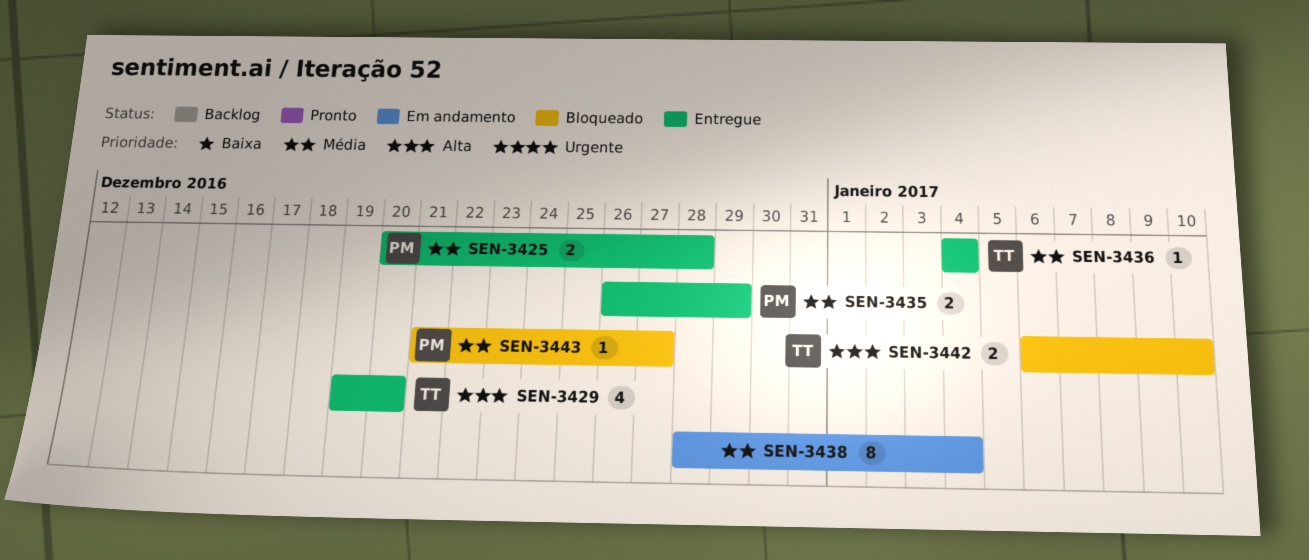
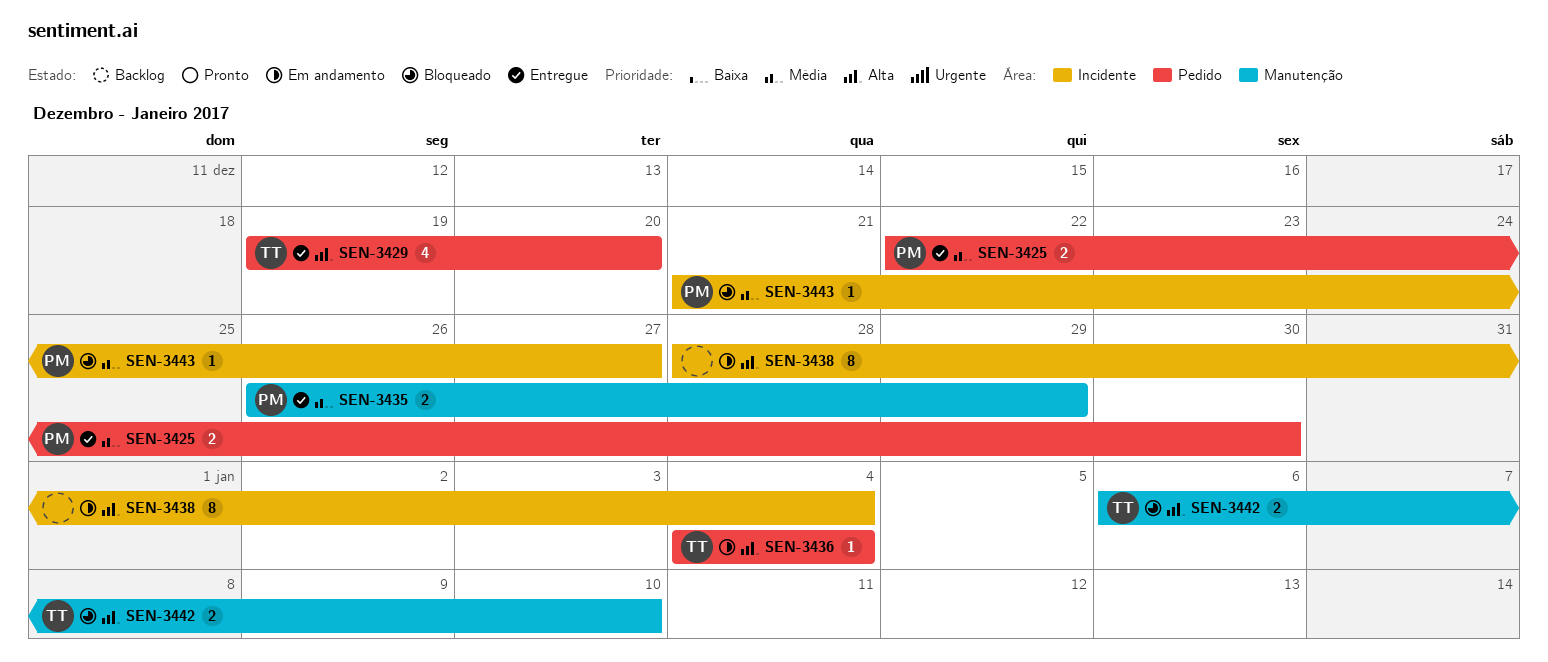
SEN-3425, start: Dec 20 -> Dec 22
SEN-3425, due: Dec 28 -> Dec 30
SEN-3436, status: Entregue -> Em andamento
SEN-3436, priority: Média -> Alta
SEN-3438, priority: Média -> Alta

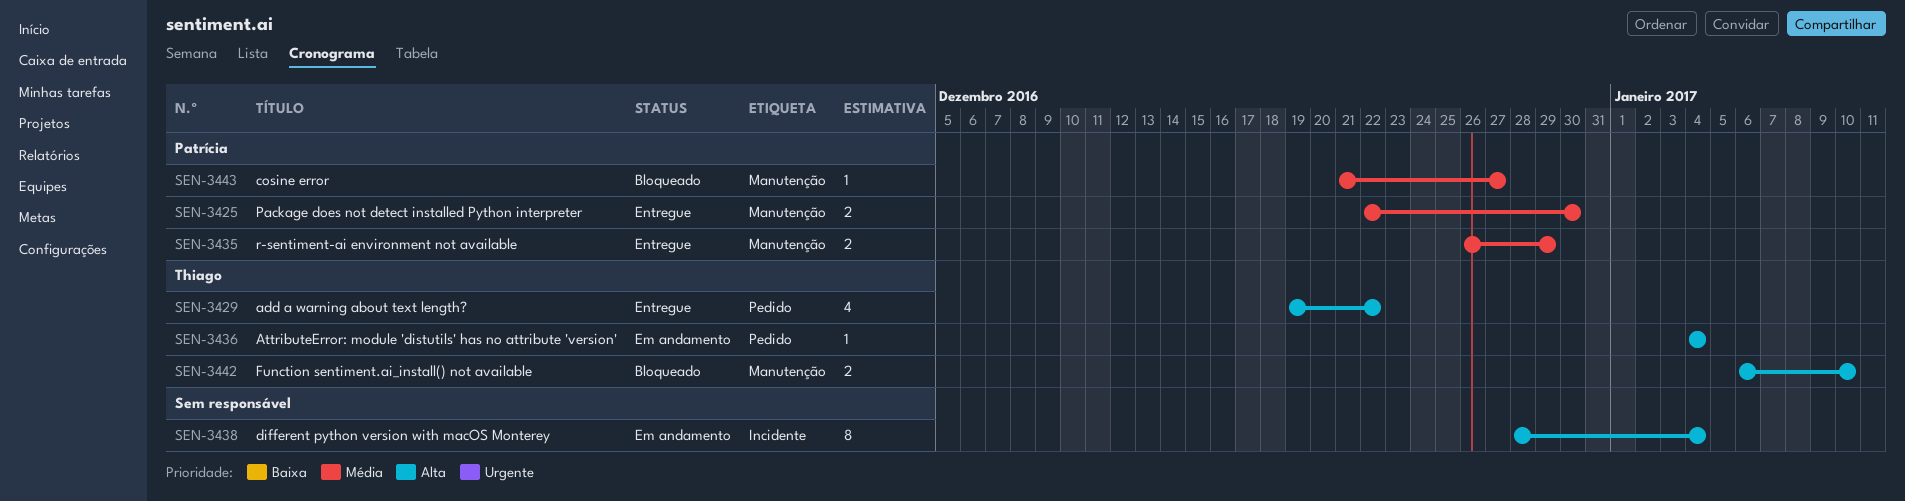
SEN-3425, label: Pedido -> Manutenção
SEN-3429, due: Dec 20 -> Dec 22
SEN-3443, label: Incidente -> Manutenção

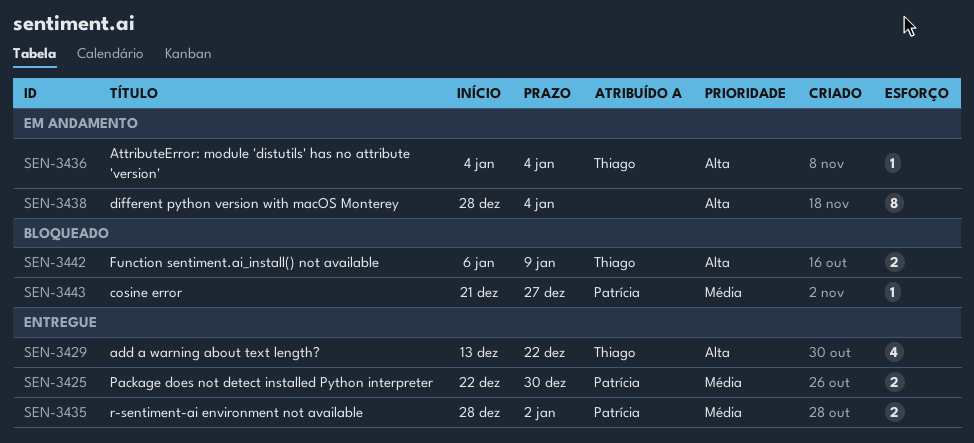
SEN-3429, start: Dec 19 -> Dec 13
SEN-3435, start: Dec 26 -> Dec 28
SEN-3435, due: Dec 29 -> Jan 2
SEN-3442, due: Jan 10 -> Jan 9

